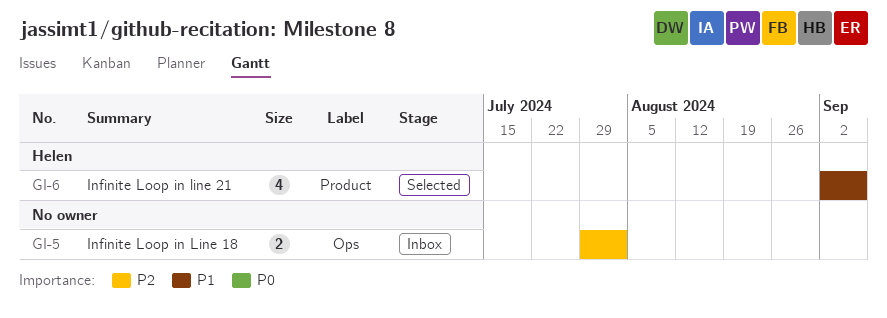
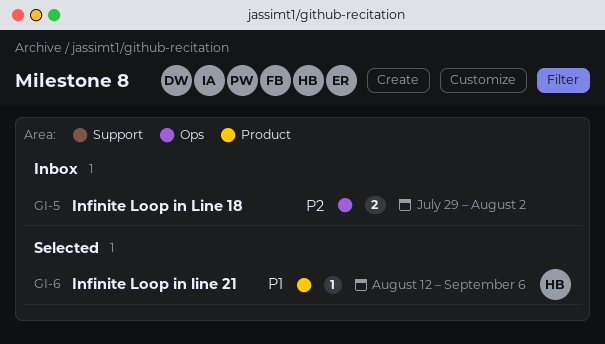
GI-6, estimate: 4 -> 1
GI-6, start: Sep 2 -> Aug 12

